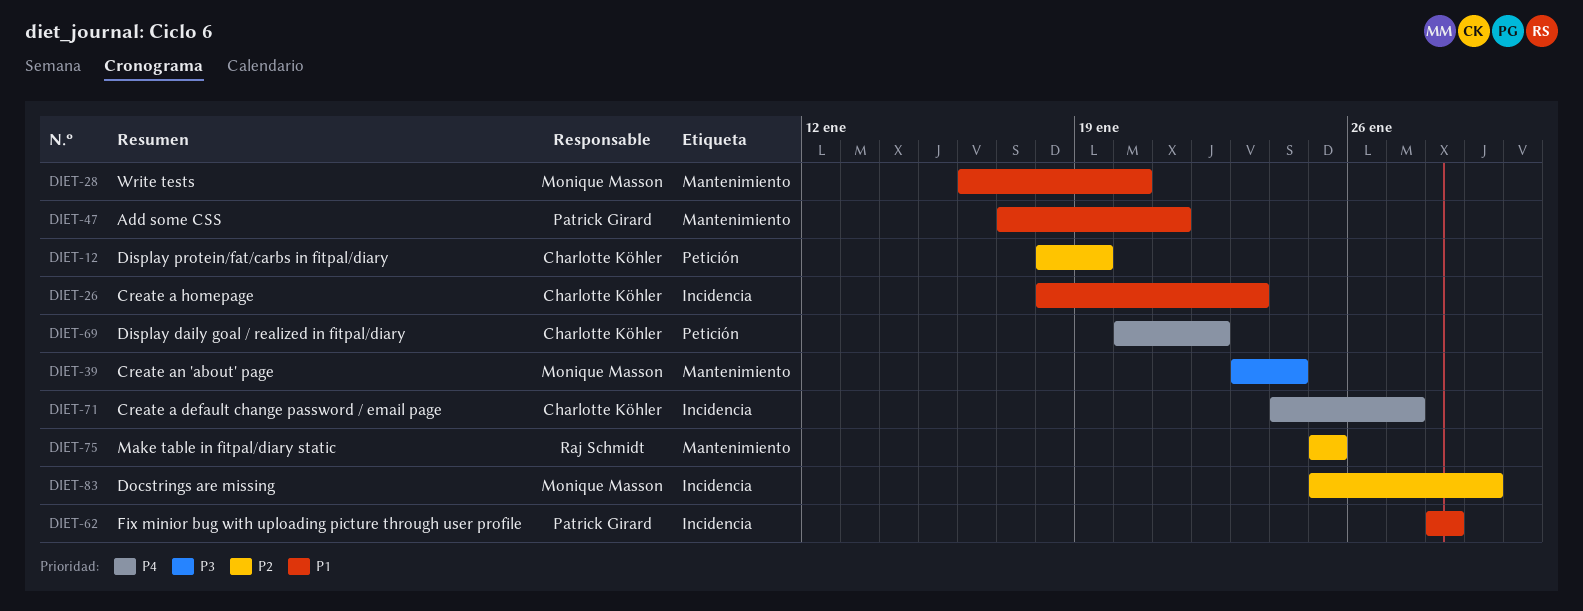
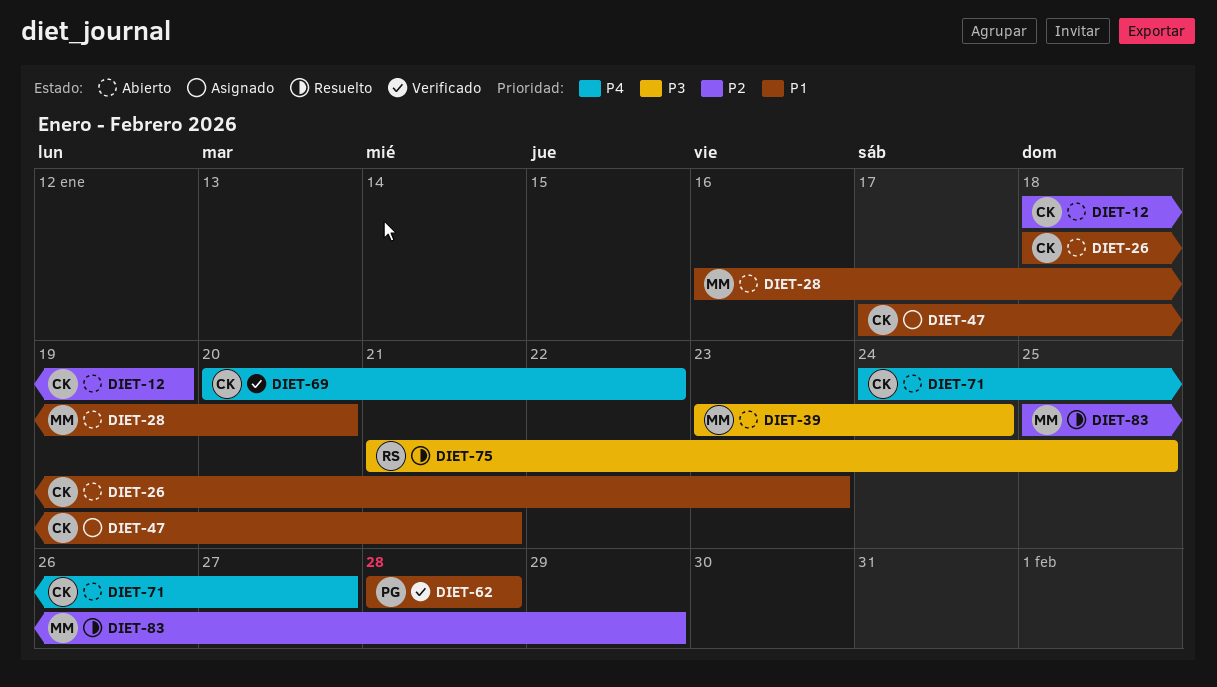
DIET-47, owner: Patrick Girard -> Charlotte Köhler
DIET-75, priority: P2 -> P3
DIET-75, start: Jan 25 -> Jan 21

